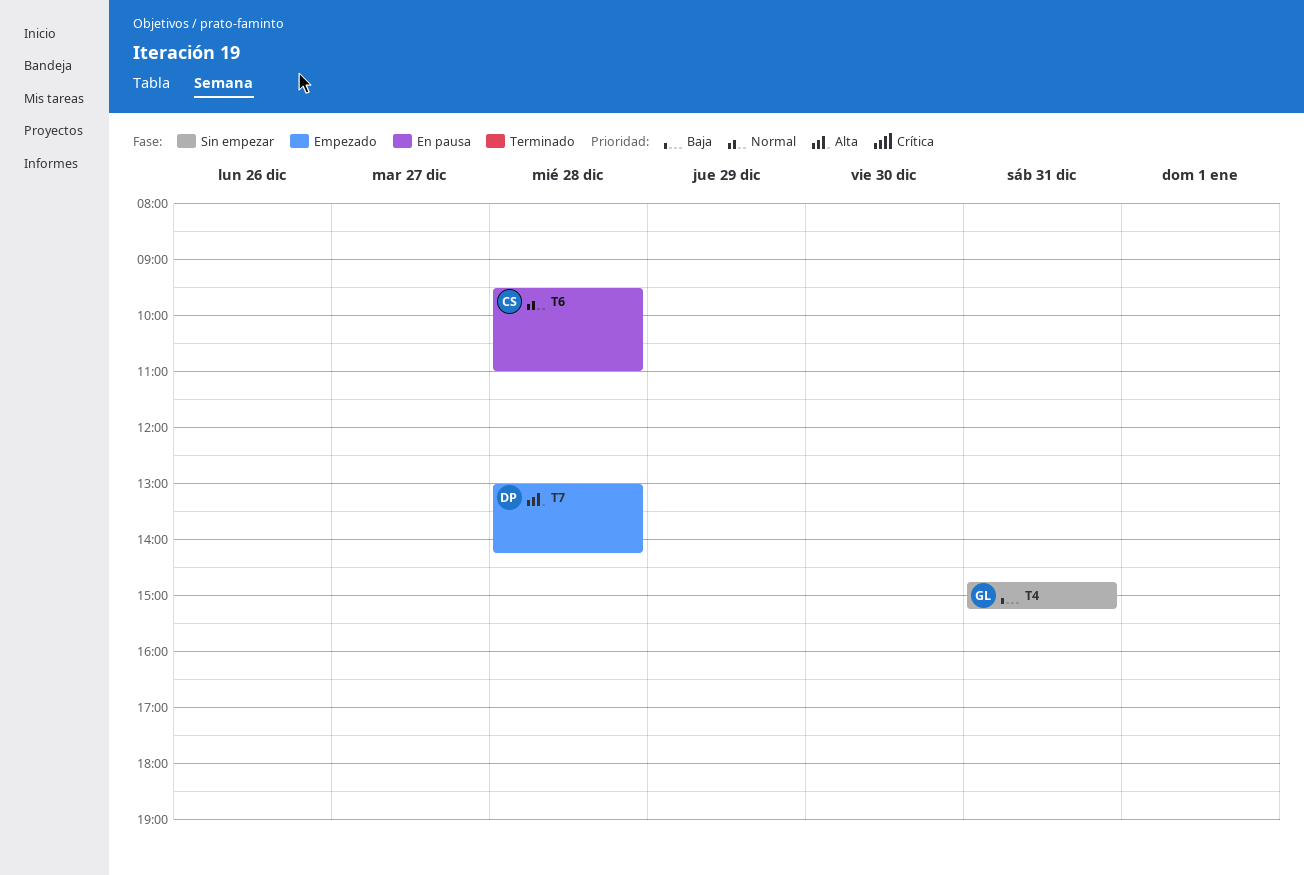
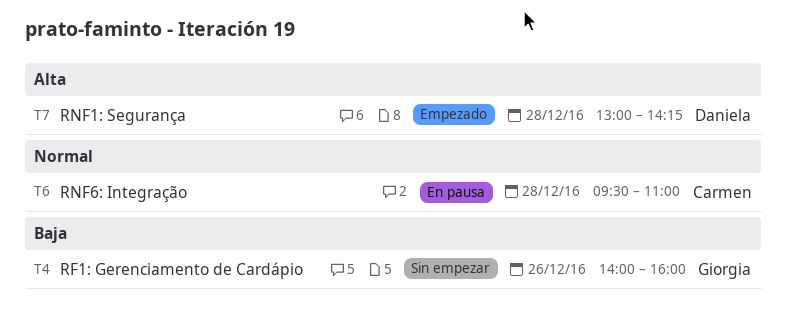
T4, day: Dec 31 -> Dec 26
T4, begins: 14:45 -> 14:00
T4, ends: 15:15 -> 16:00

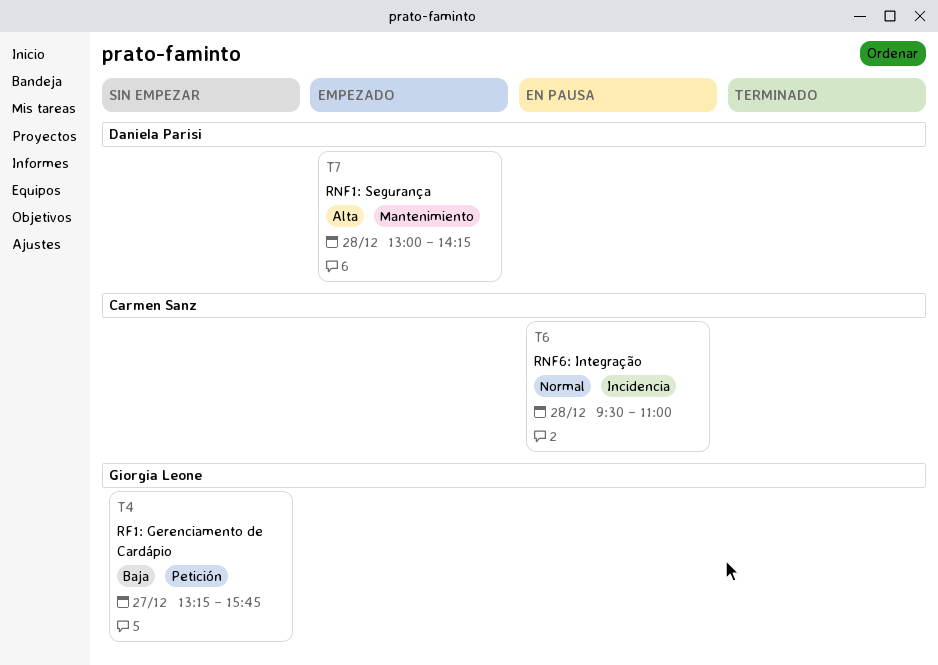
T4, day: Dec 26 -> Dec 27
T4, begins: 14:00 -> 13:15
T4, ends: 16:00 -> 15:45

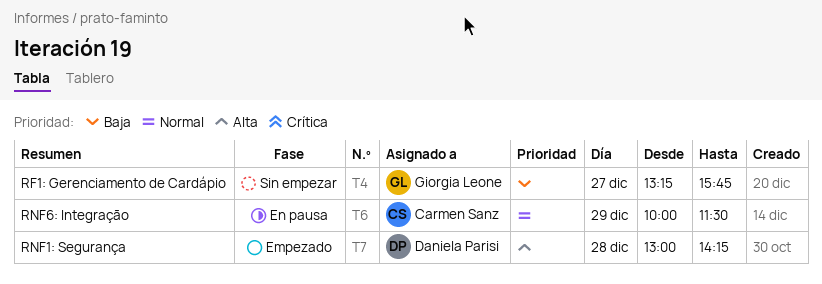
T6, day: Dec 28 -> Dec 29
T6, begins: 09:30 -> 10:00
T6, ends: 11:00 -> 11:30

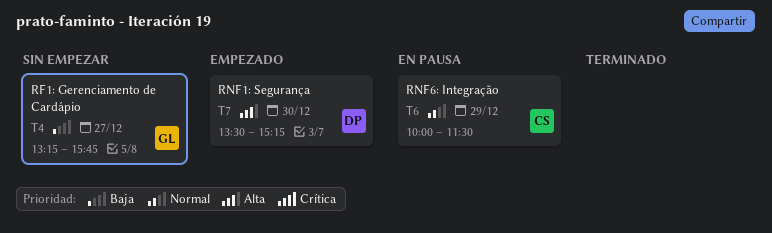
T7, day: Dec 28 -> Dec 30
T7, begins: 13:00 -> 13:30
T7, ends: 14:15 -> 15:15

